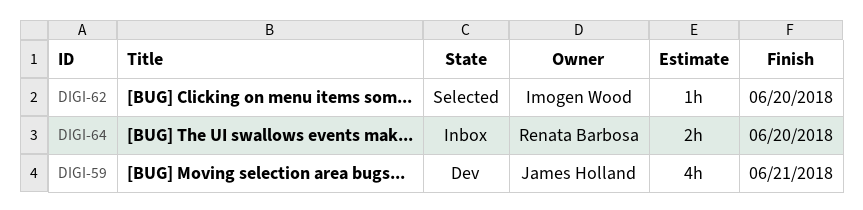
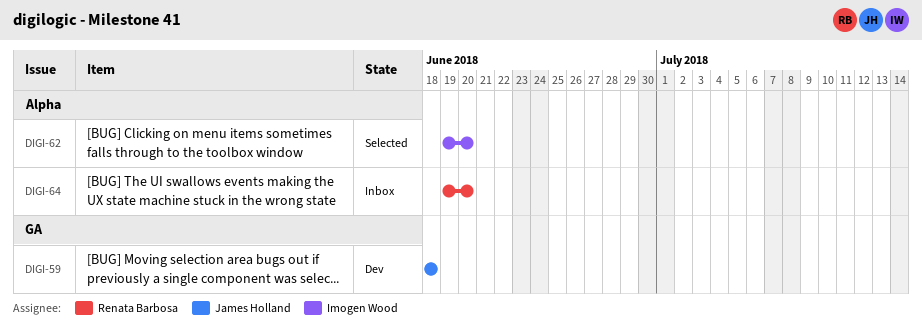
DIGI-59, due: Jun 21 -> Jun 18

